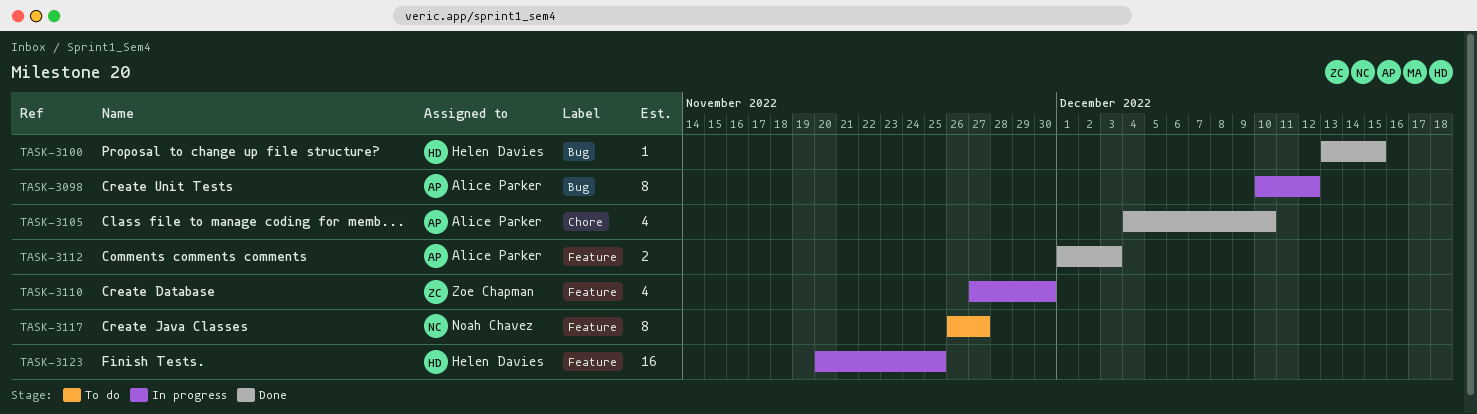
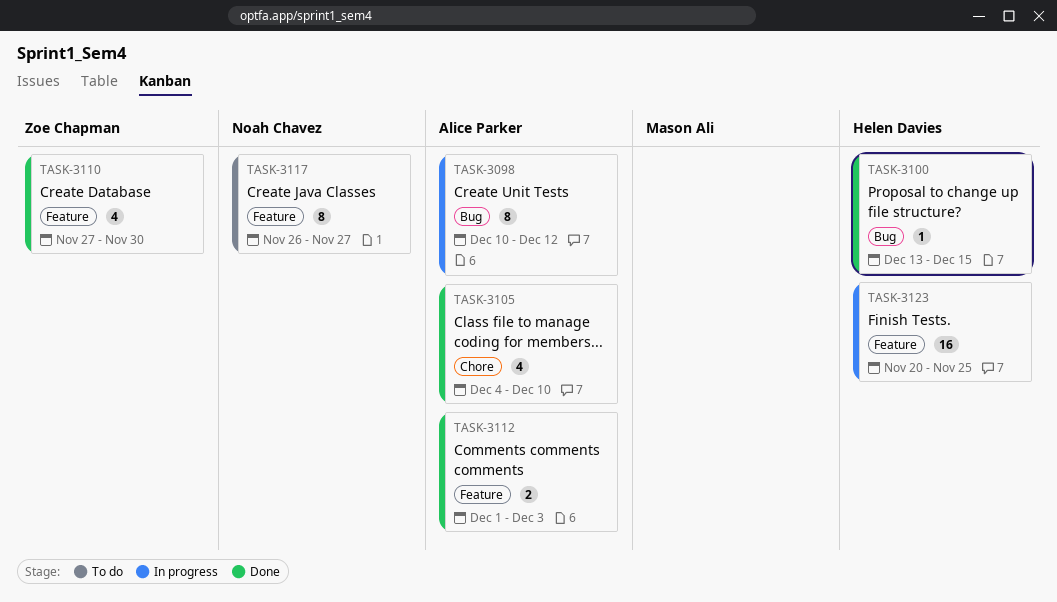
TASK-3110, status: In progress -> Done

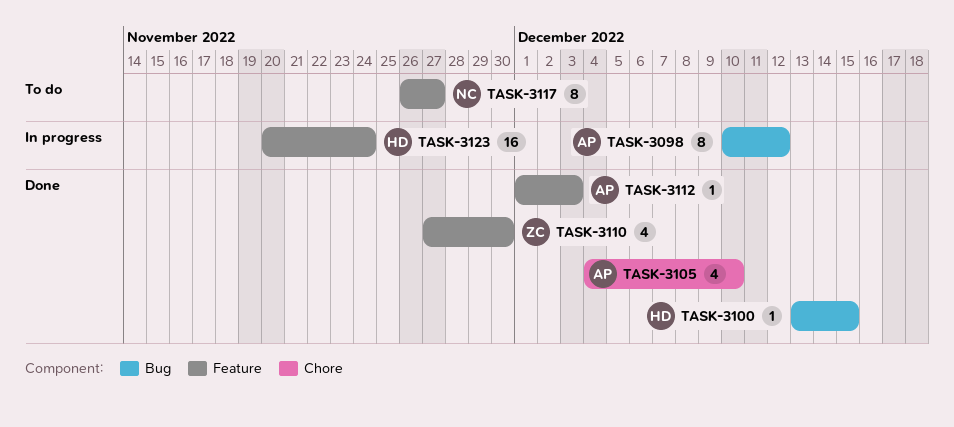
TASK-3112, estimate: 2 -> 1
TASK-3123, due: Nov 25 -> Nov 24

